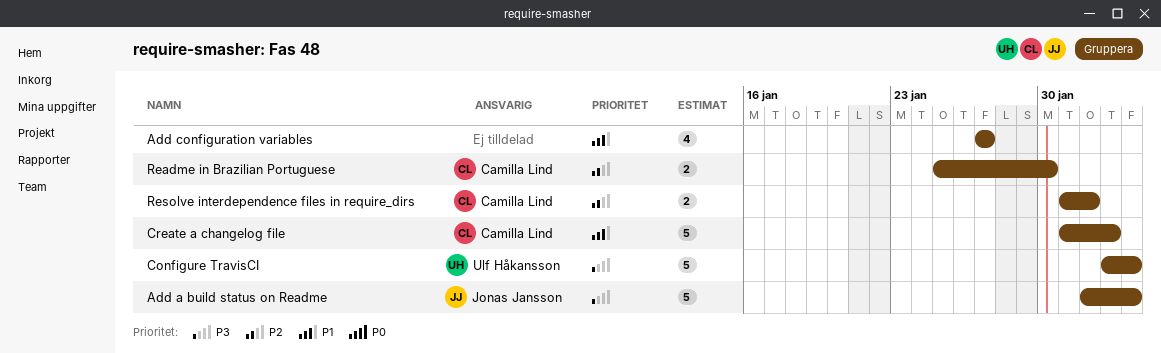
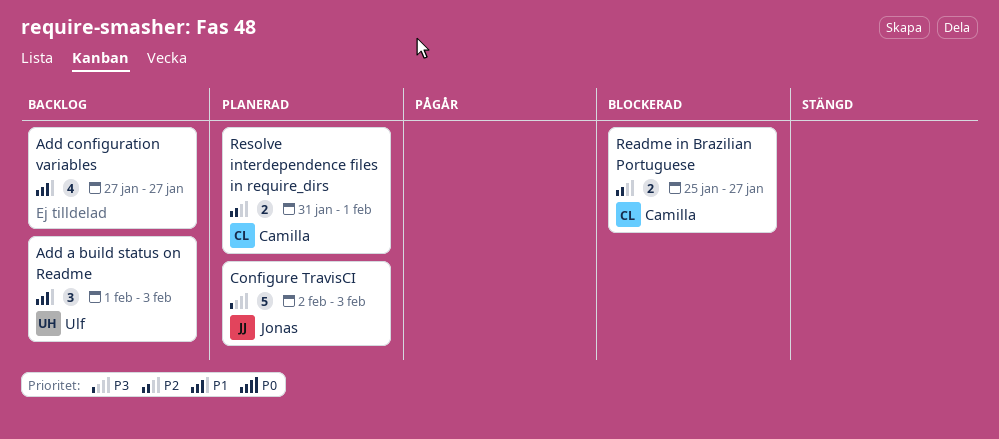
Add a build status on Readme, owner: Jonas Jansson -> Ulf Håkansson
Add a build status on Readme, priority: P3 -> P1
Add a build status on Readme, estimate: 5 -> 3
Configure TravisCI, owner: Ulf Håkansson -> Jonas Jansson
Create a changelog file: present -> none
Readme in Brazilian Portuguese, due: Jan 30 -> Jan 27

